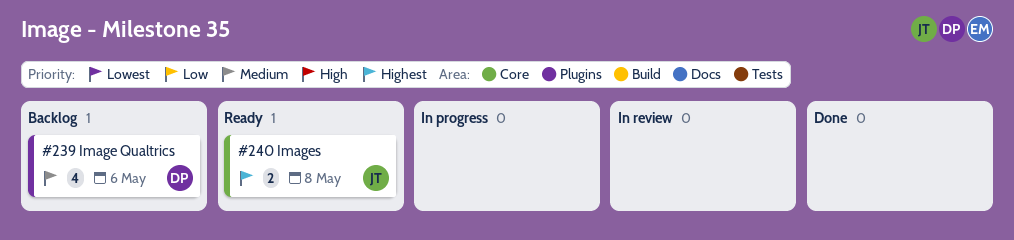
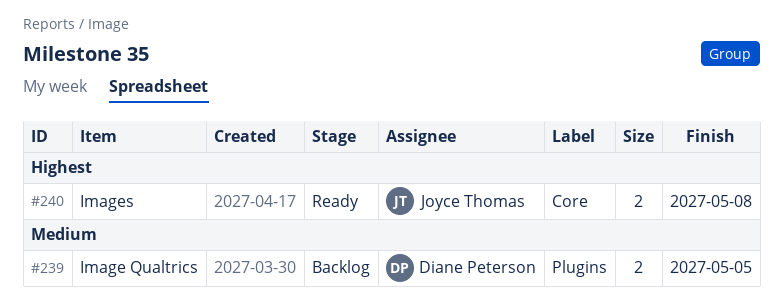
#239, estimate: 4 -> 2
#239, due: May 6 -> May 5

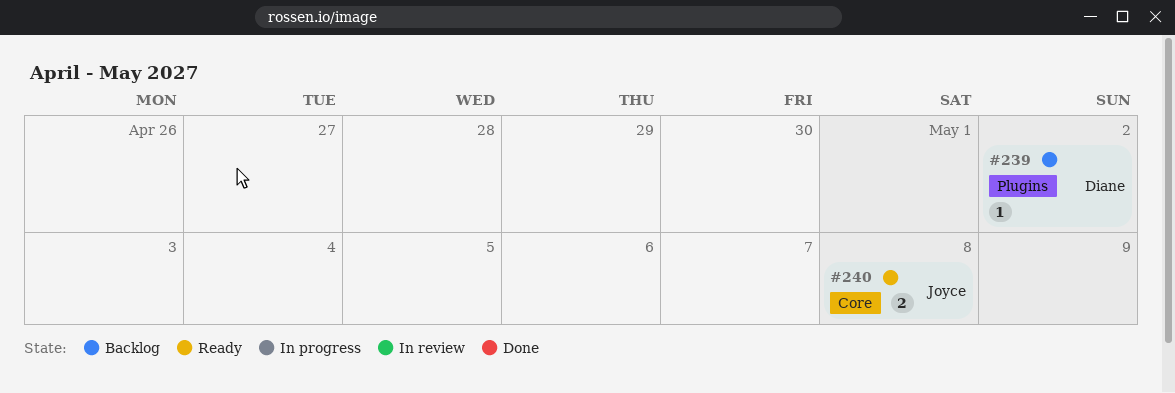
#239, estimate: 2 -> 1
#239, due: May 5 -> May 2

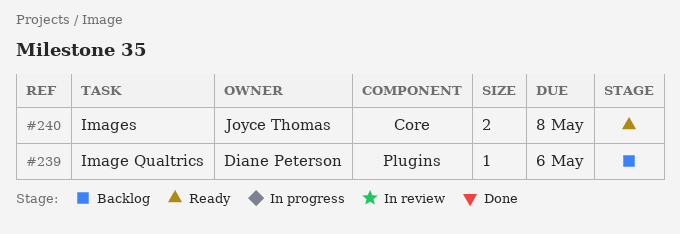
#239, due: May 2 -> May 6

